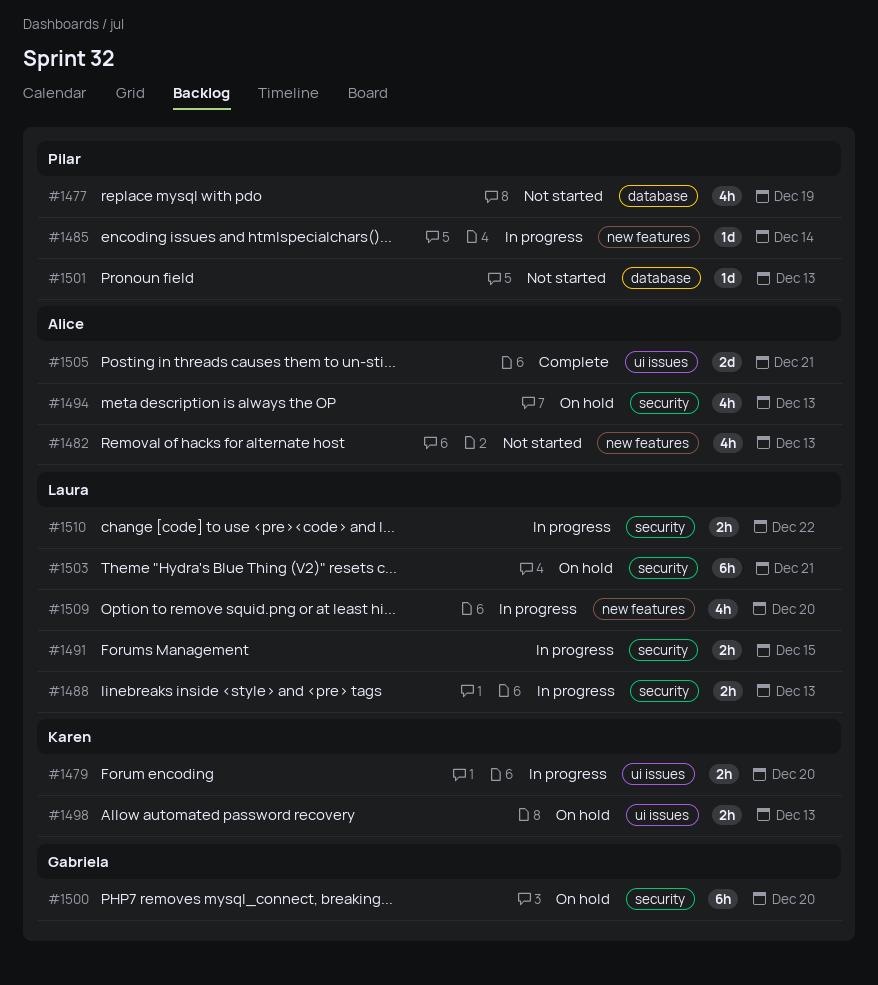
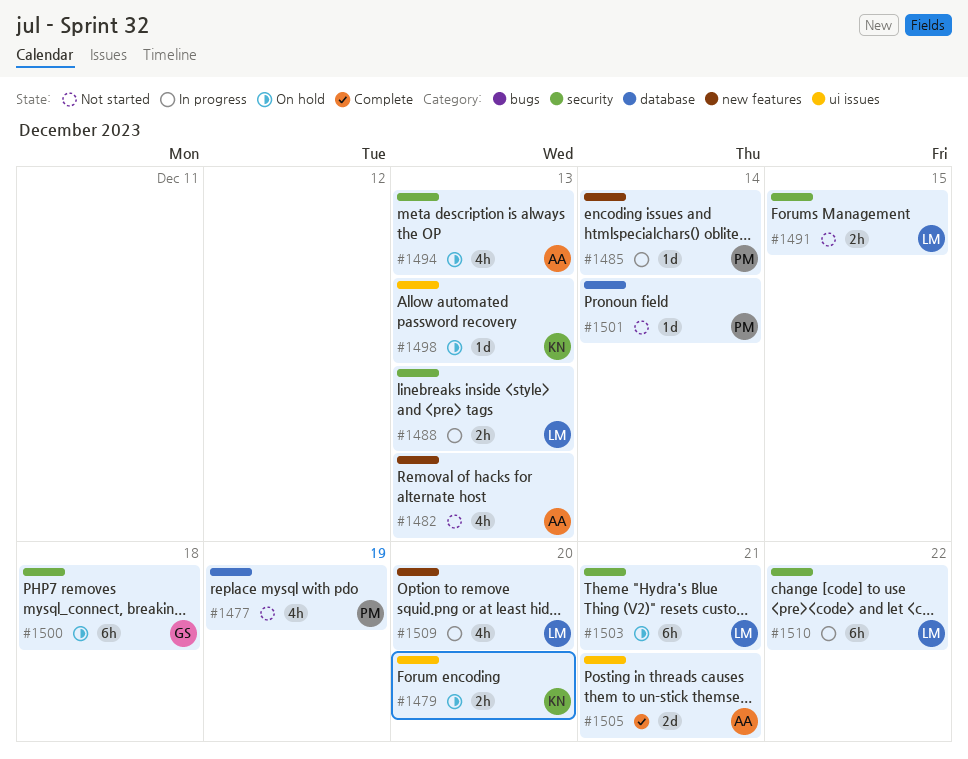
#1479, status: In progress -> On hold
#1491, status: In progress -> Not started
#1498, estimate: 2h -> 1d
#1500, due: Dec 20 -> Dec 18
#1501, due: Dec 13 -> Dec 14
#1510, estimate: 2h -> 6h

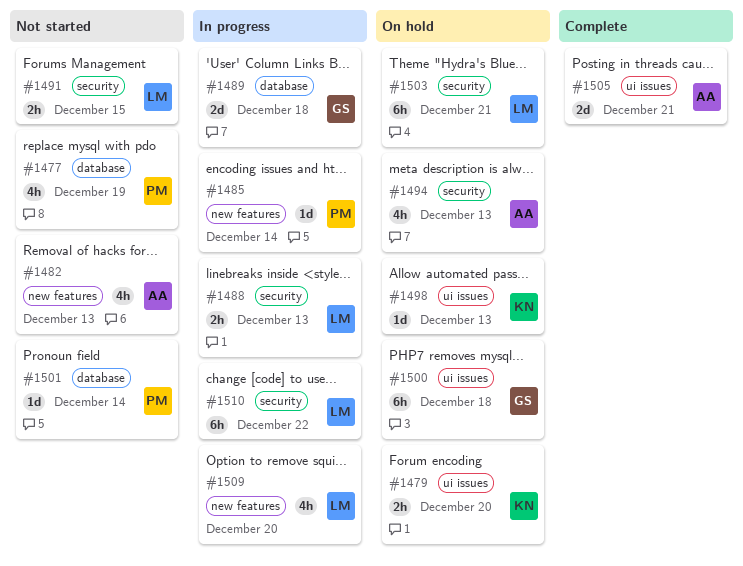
#1489: none -> present
#1500, label: security -> ui issues

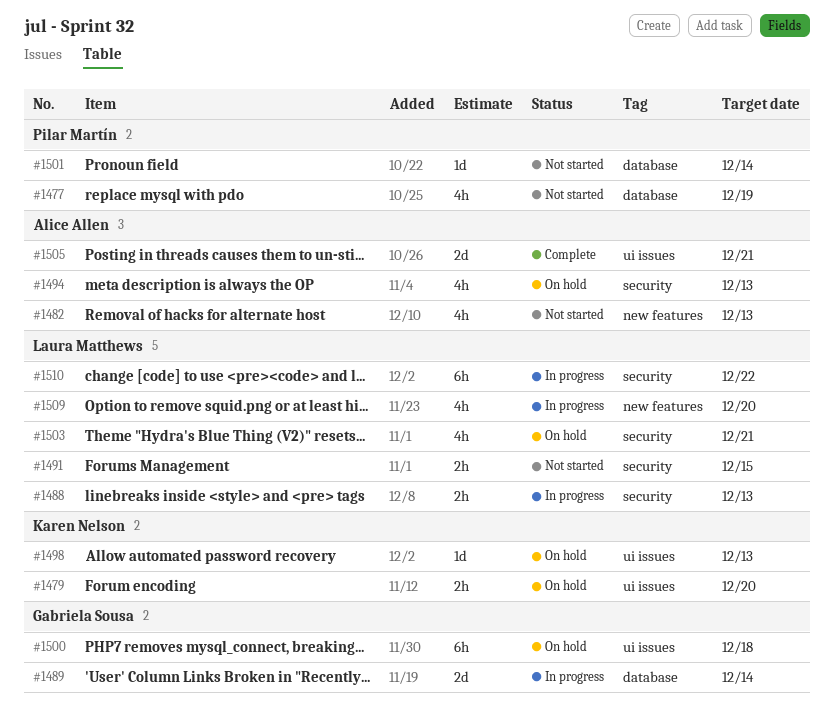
#1485: present -> none
#1489, due: Dec 18 -> Dec 14
#1503, estimate: 6h -> 4h

